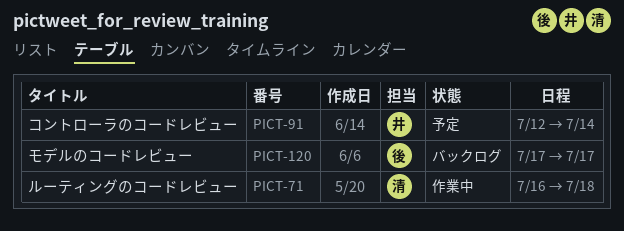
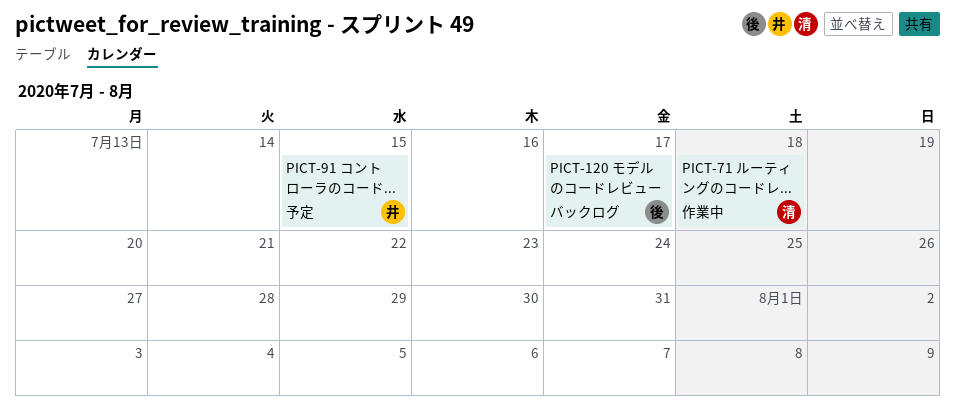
PICT-91, due: Jul 14 -> Jul 15

